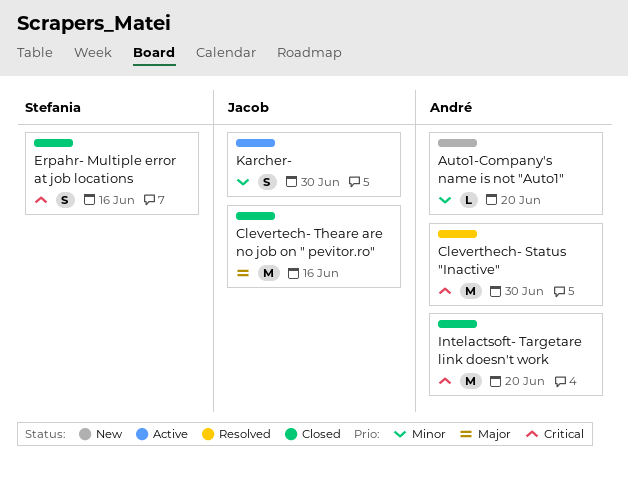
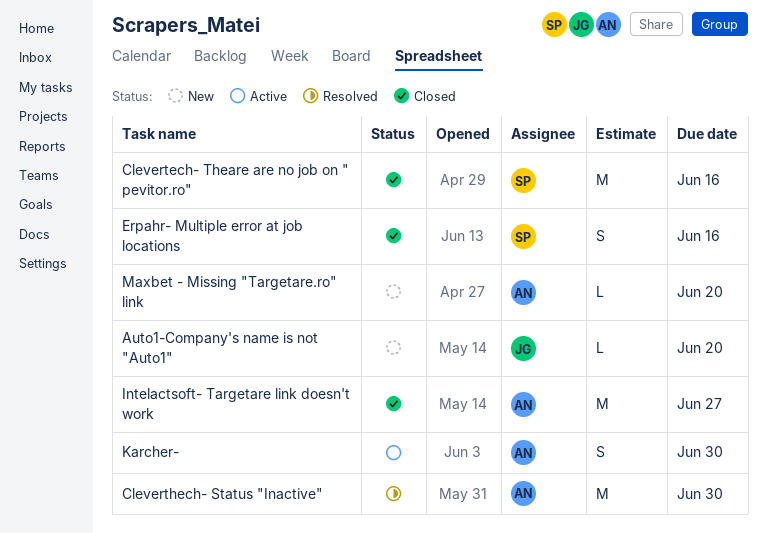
Auto1-Company's name is not "Auto1", owner: André -> Jacob
Clevertech- Theare are no job on " pevitor.ro", owner: Jacob -> Stefania
Intelactsoft- Targetare link doesn't work, due: Jun 20 -> Jun 27
Karcher-, owner: Jacob -> André
Maxbet - Missing "Targetare.ro" link: none -> present

